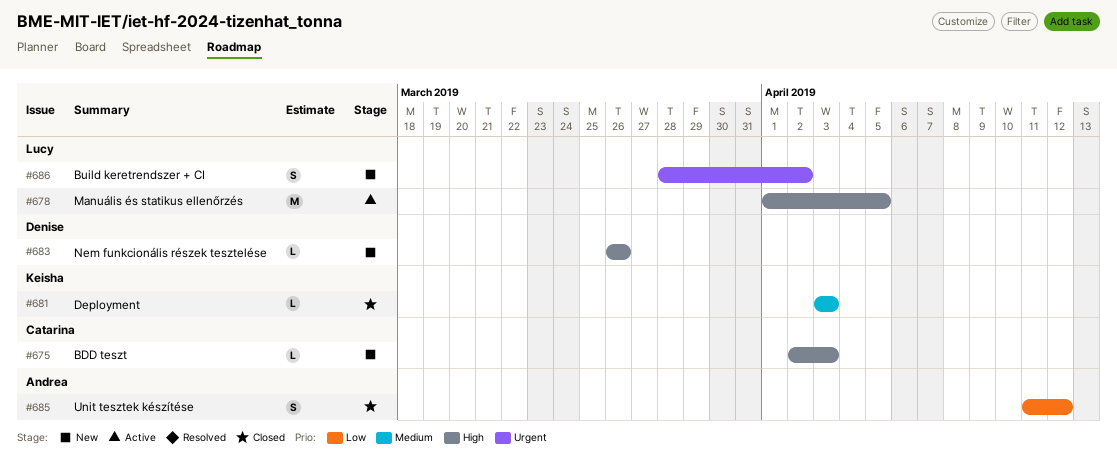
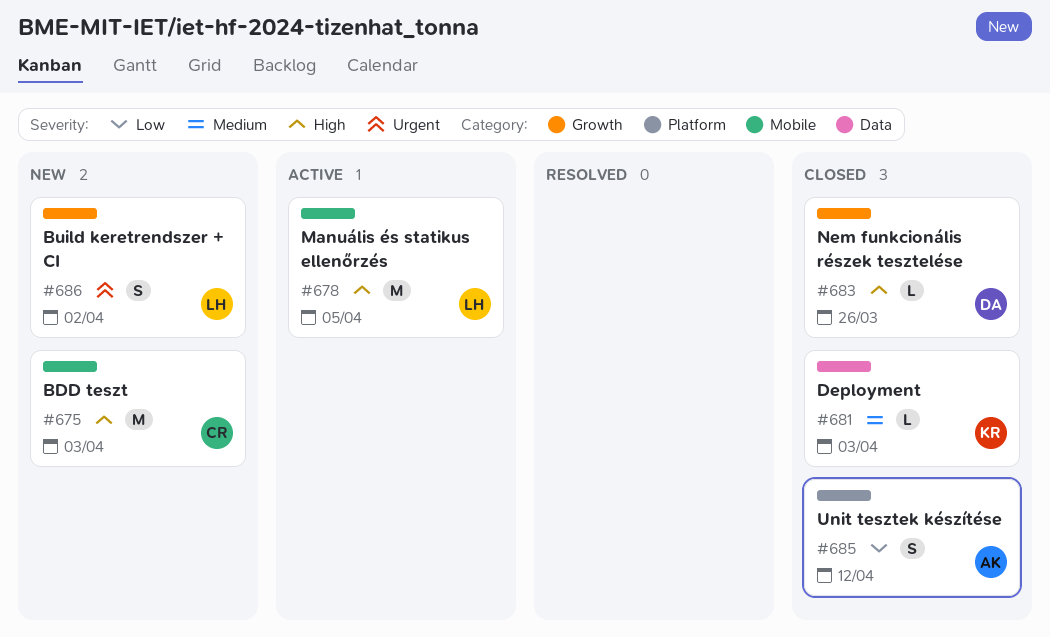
#675, estimate: L -> M
#683, status: New -> Closed

